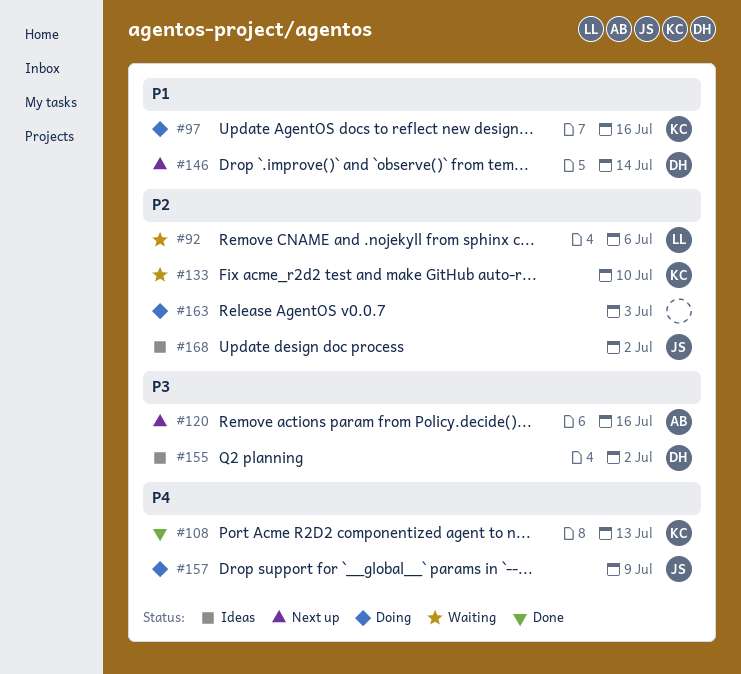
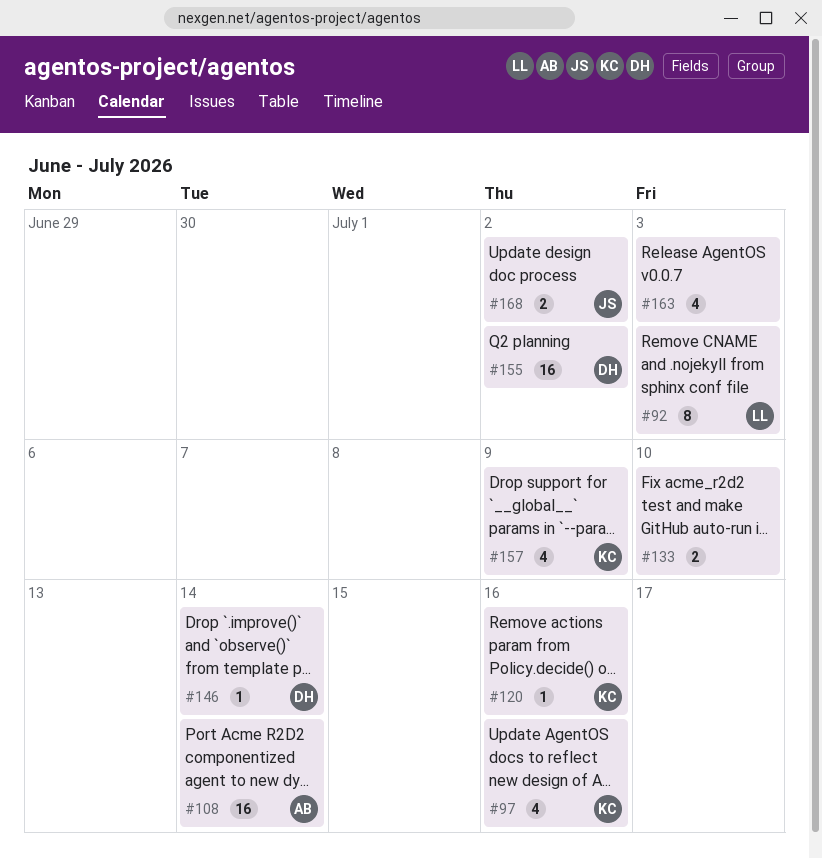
#92, due: Jul 6 -> Jul 3
#108, owner: KC -> AB
#108, due: Jul 13 -> Jul 14
#120, owner: AB -> KC
#133, owner: KC -> none
#157, owner: JS -> KC

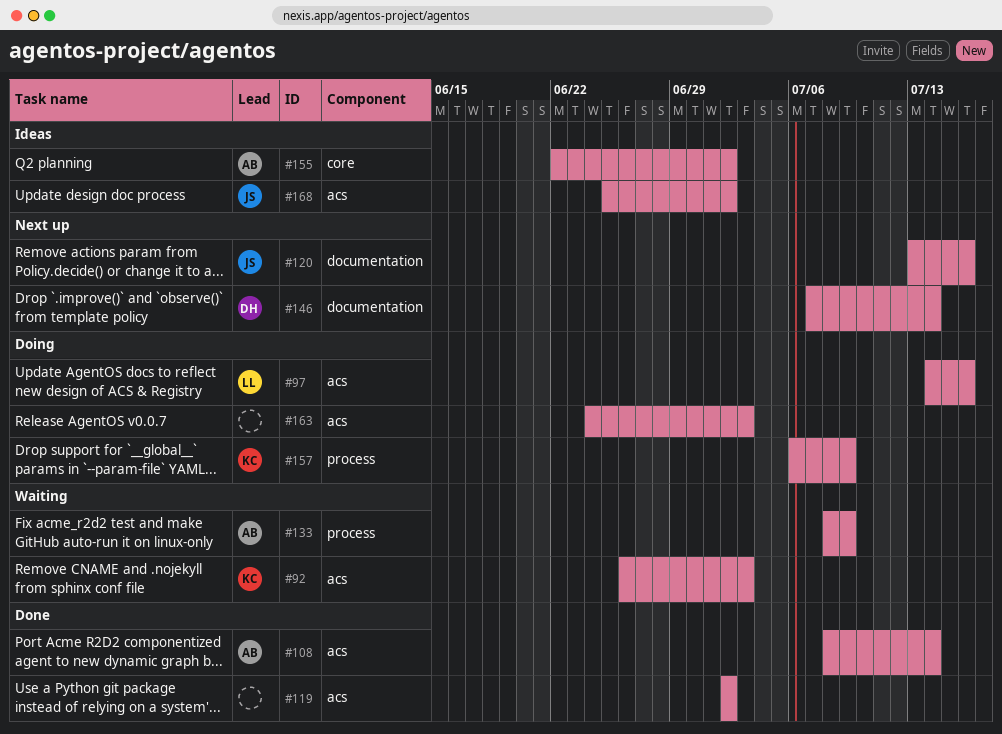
#92, owner: LL -> KC
#97, owner: KC -> LL
#119: none -> present
#120, owner: KC -> JS
#133, owner: none -> AB
#133, due: Jul 10 -> Jul 9
#155, owner: DH -> AB

